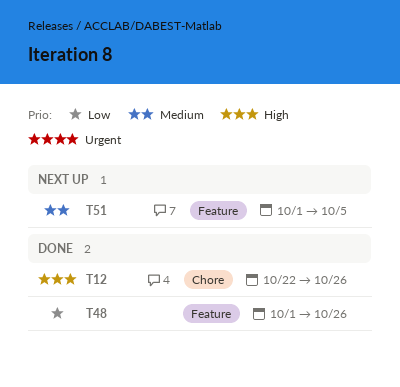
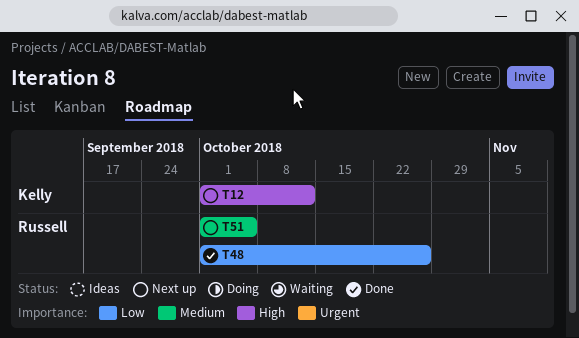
T12, status: Done -> Next up
T12, start: Oct 22 -> Oct 1
T12, due: Oct 26 -> Oct 12

